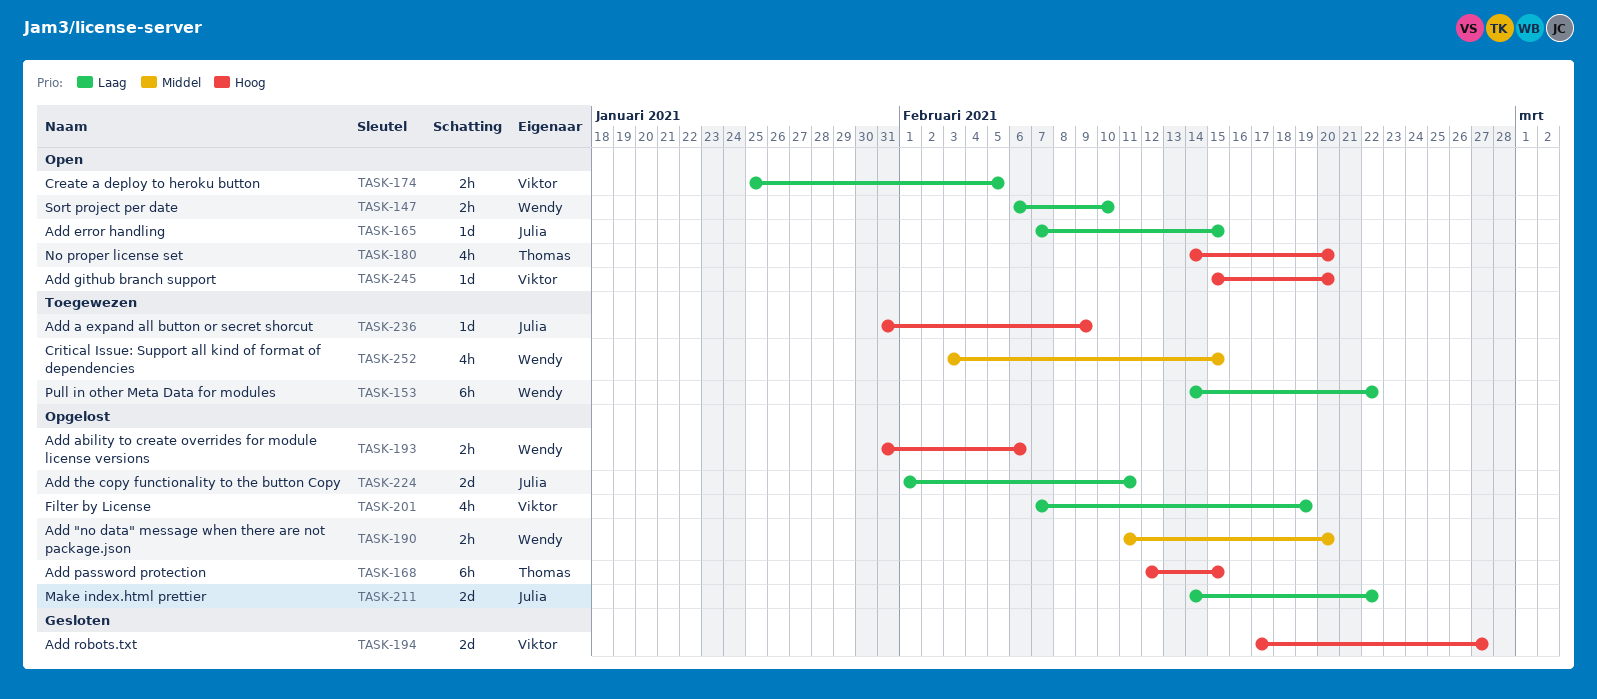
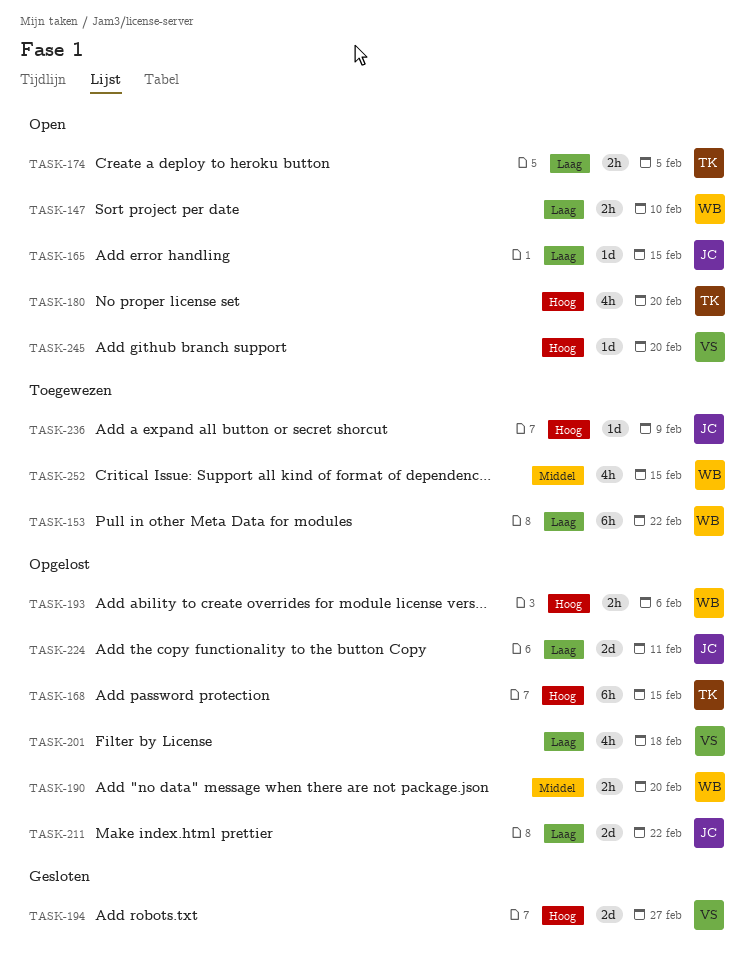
TASK-174, owner: Viktor -> Thomas
TASK-201, due: Feb 19 -> Feb 18

